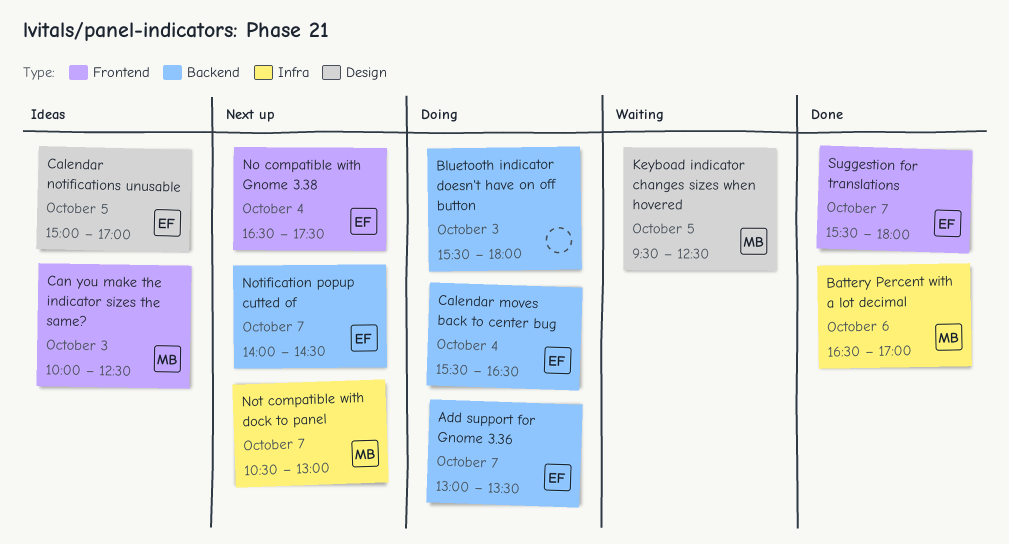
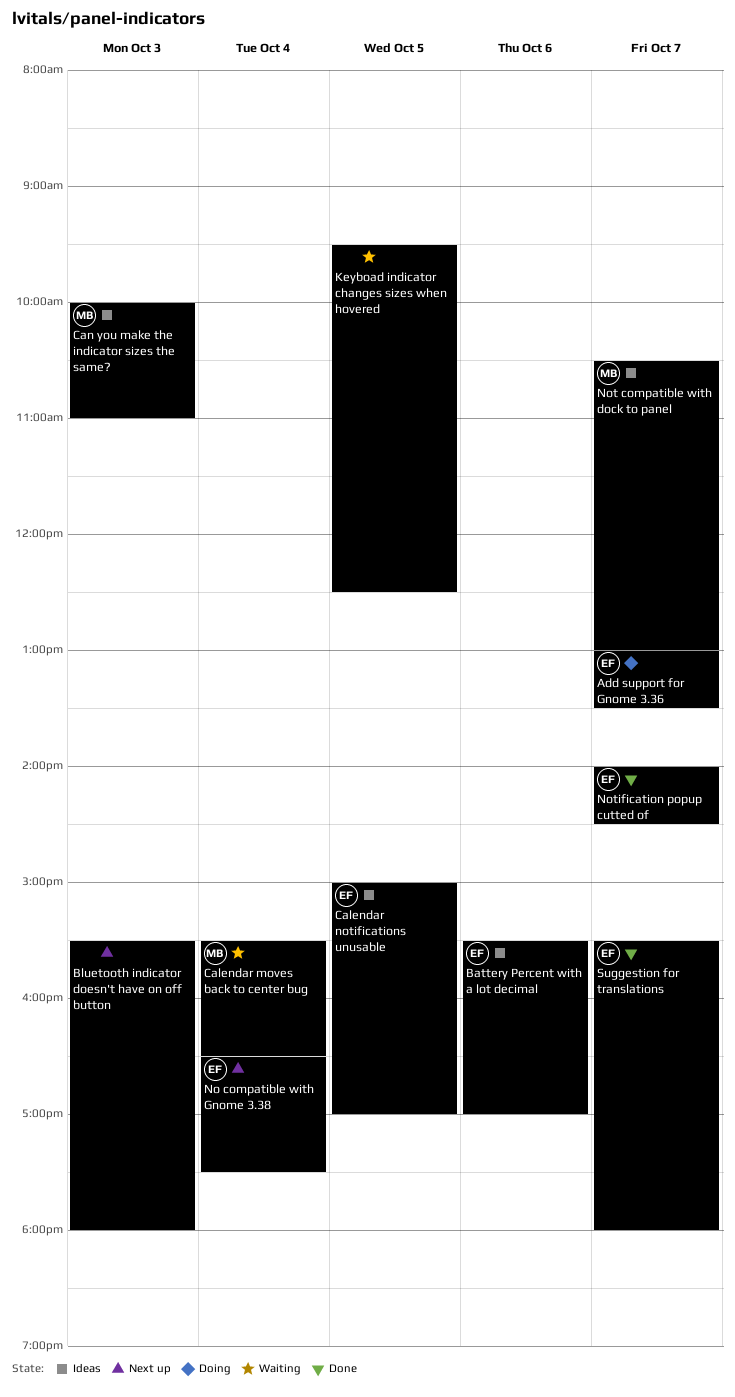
Battery Percent with a lot decimal, status: Done -> Ideas
Battery Percent with a lot decimal, owner: MB -> EF
Battery Percent with a lot decimal, begins: 16:30 -> 15:30
Bluetooth indicator doesn't have on off button, status: Doing -> Next up
Calendar moves back to center bug, status: Doing -> Waiting
Calendar moves back to center bug, owner: EF -> MB
Can you make the indicator sizes the same?, ends: 12:30 -> 11:00
Keyboad indicator changes sizes when hovered, owner: MB -> none
Not compatible with dock to panel, status: Next up -> Ideas
Notification popup cutted of, status: Next up -> Done

